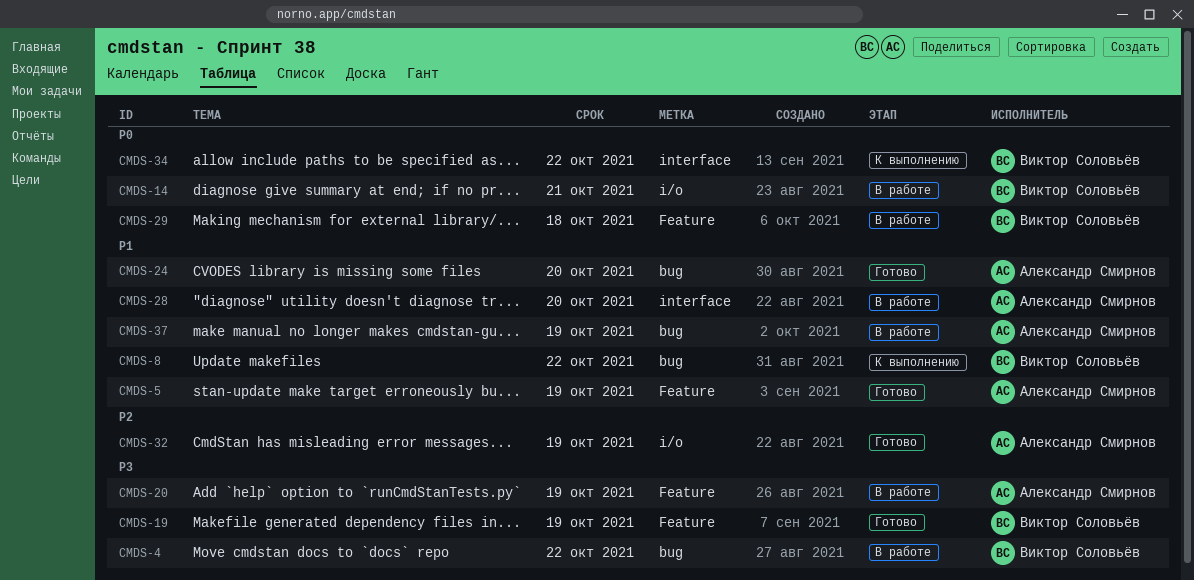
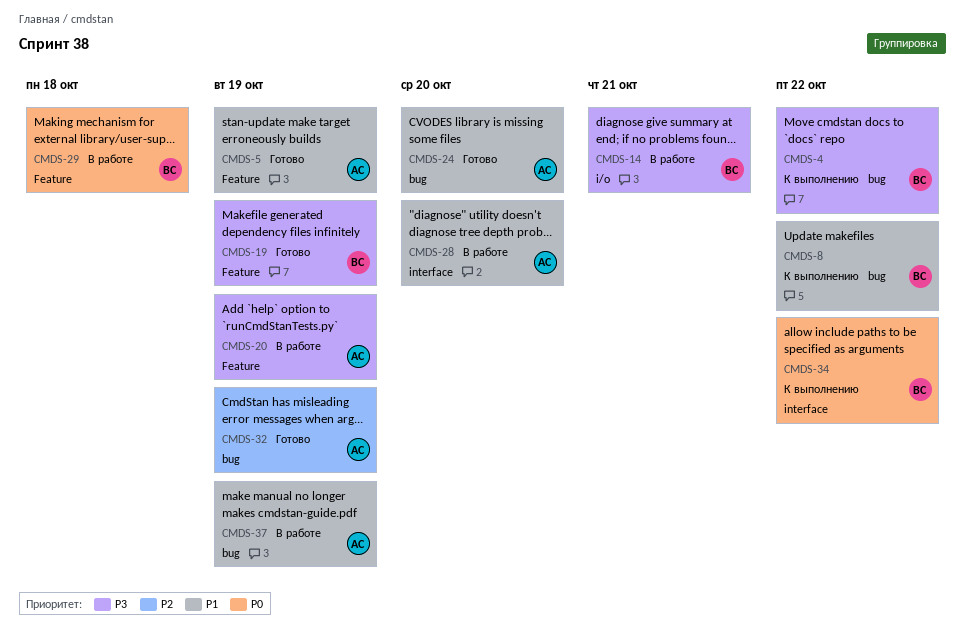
CMDS-4, status: В работе -> К выполнению
CMDS-14, priority: P0 -> P3
CMDS-32, label: i/o -> bug

